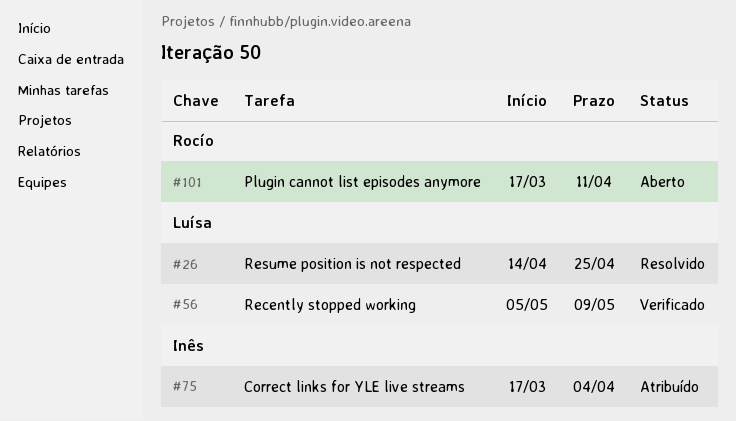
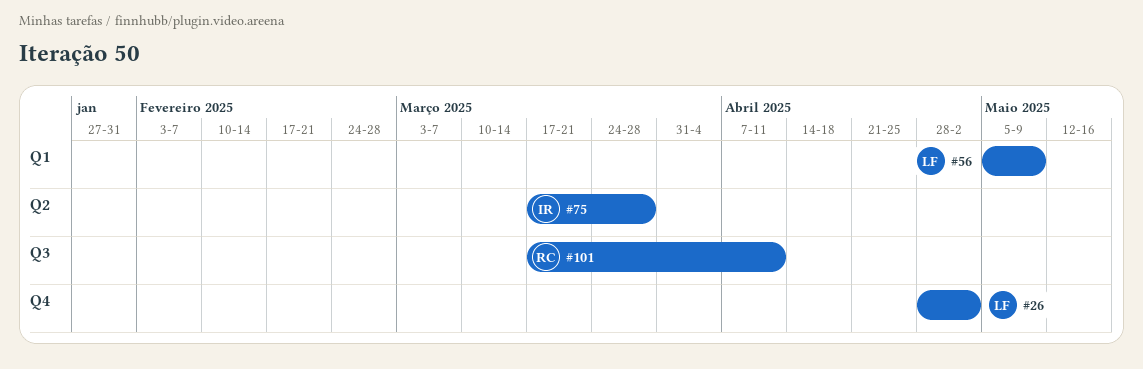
#26, start: Apr 14 -> Apr 28
#26, due: Apr 25 -> May 2
#75, due: Apr 4 -> Mar 28

